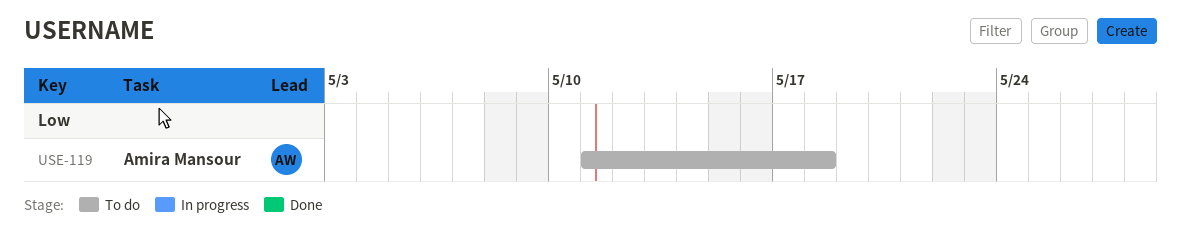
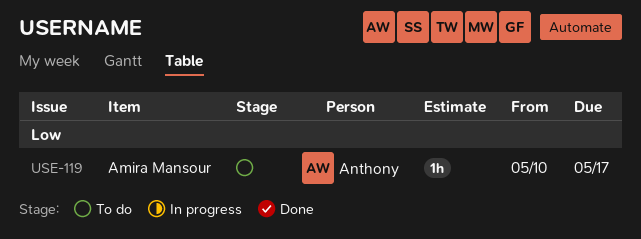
USE-119, start: May 11 -> May 10
USE-119, due: May 18 -> May 17

